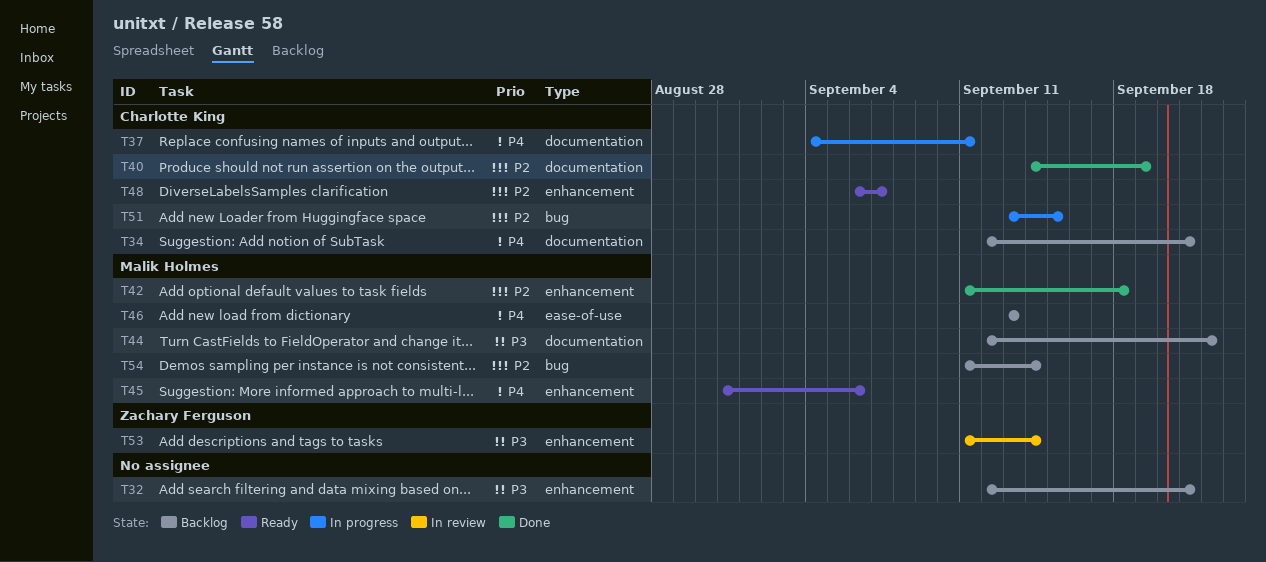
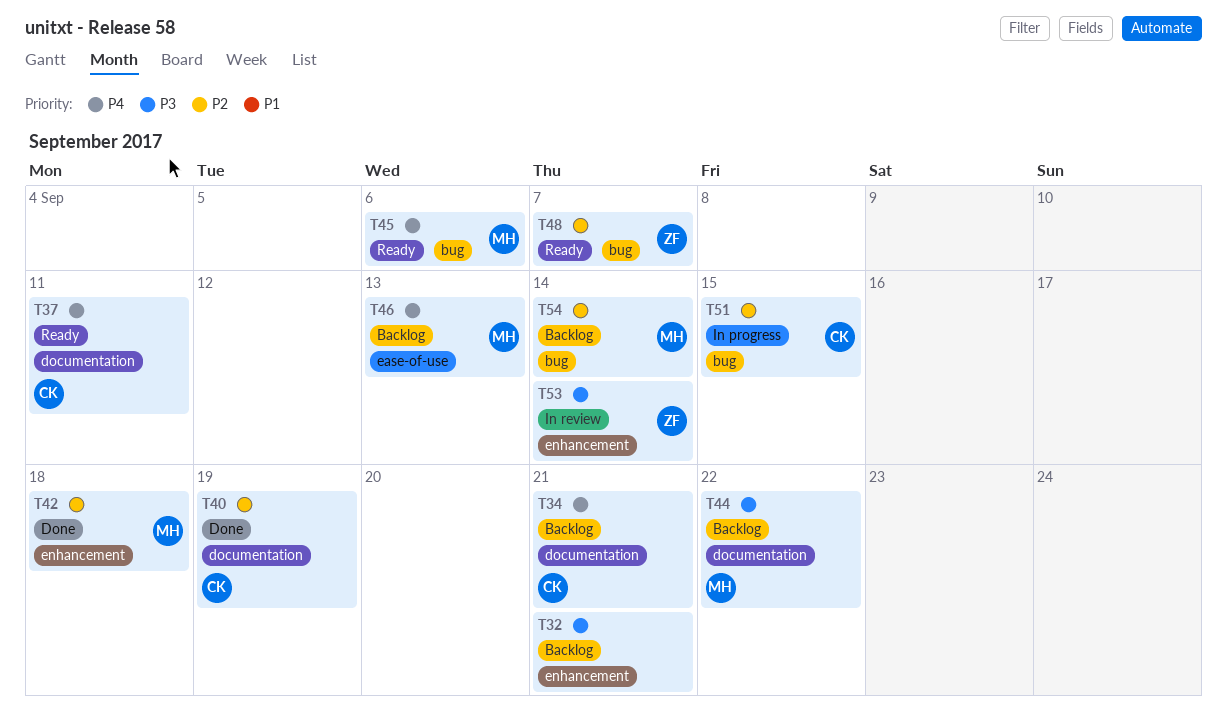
T37, status: In progress -> Ready
T45, label: enhancement -> bug
T48, owner: Charlotte King -> Zachary Ferguson
T48, label: enhancement -> bug

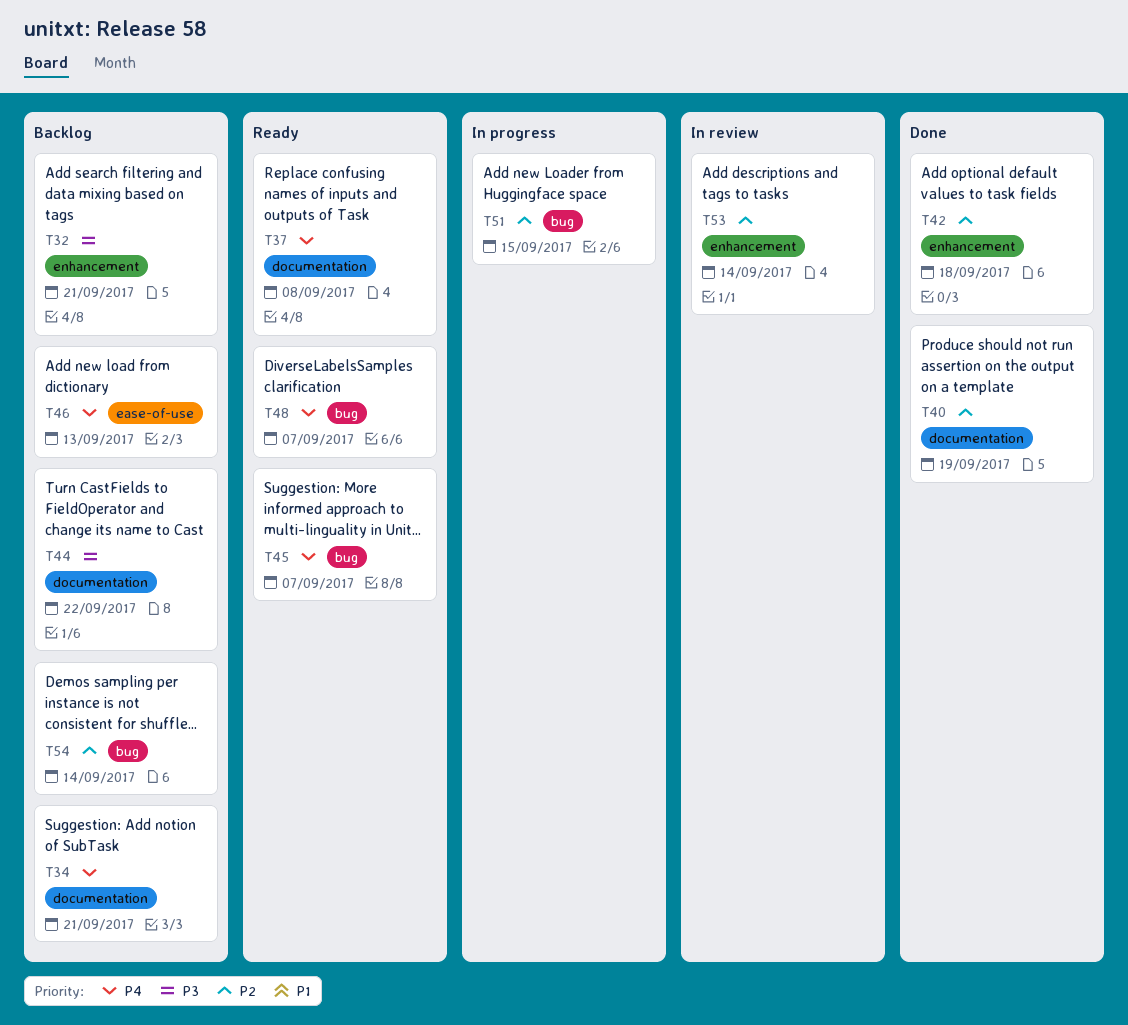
T37, due: Sep 11 -> Sep 8
T45, due: Sep 6 -> Sep 7
T48, priority: P2 -> P4
T53, priority: P3 -> P2

